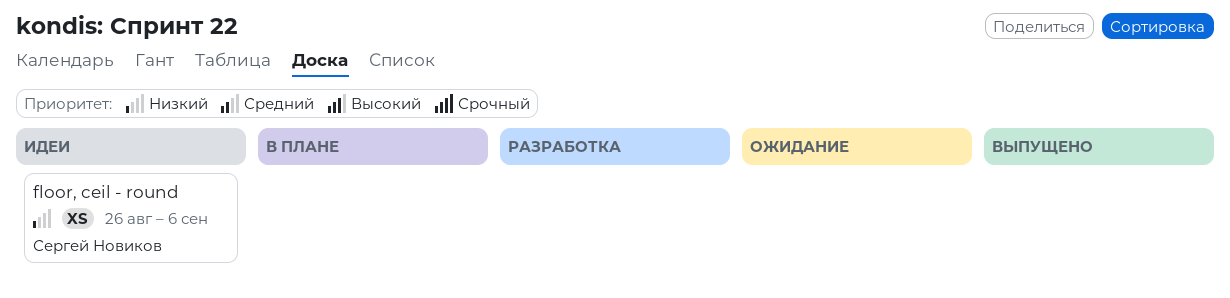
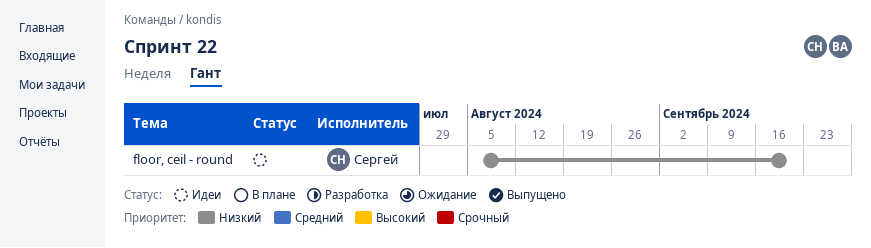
floor, ceil - round, start: Aug 26 -> Aug 5
floor, ceil - round, due: Sep 6 -> Sep 20

